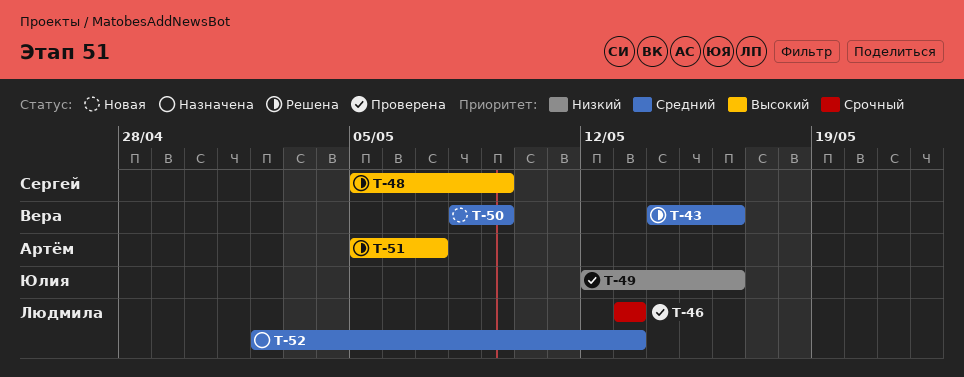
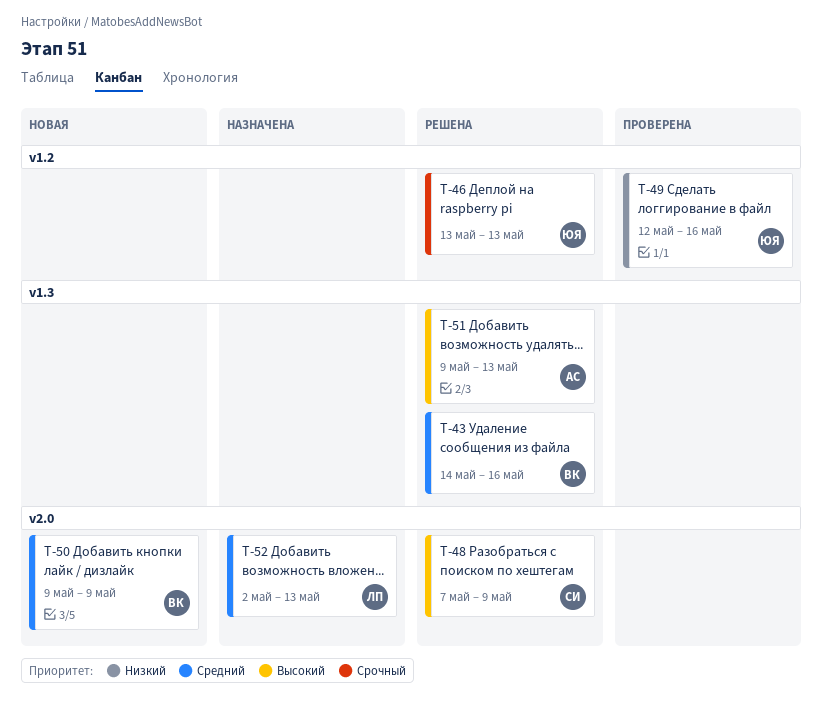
T-46, status: Проверена -> Решена
T-46, owner: Людмила -> Юлия
T-48, start: May 5 -> May 7
T-50, start: May 8 -> May 9
T-51, start: May 5 -> May 9
T-51, due: May 7 -> May 13

